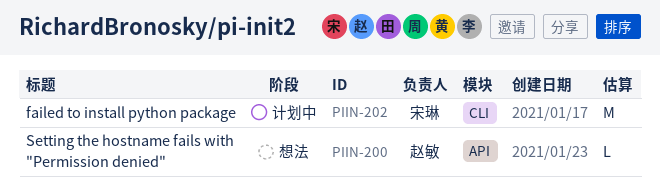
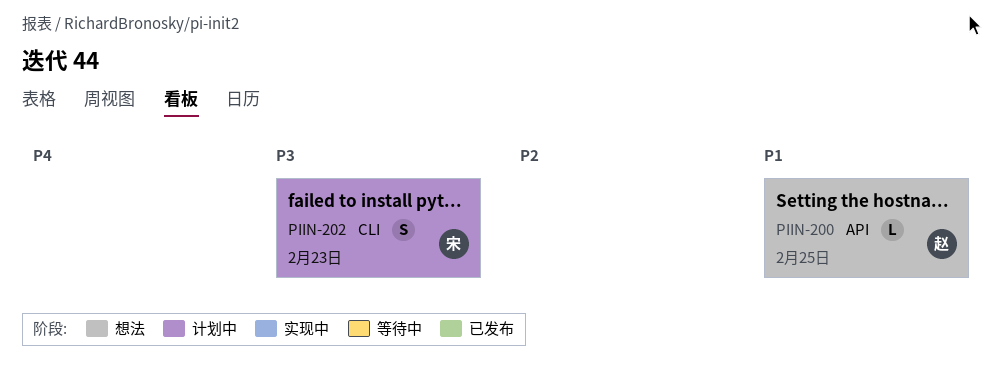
PIIN-202, estimate: M -> S

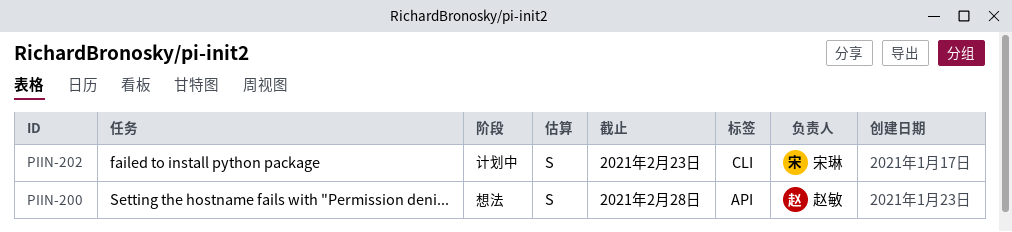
PIIN-200, estimate: L -> S
PIIN-200, due: Feb 25 -> Feb 28

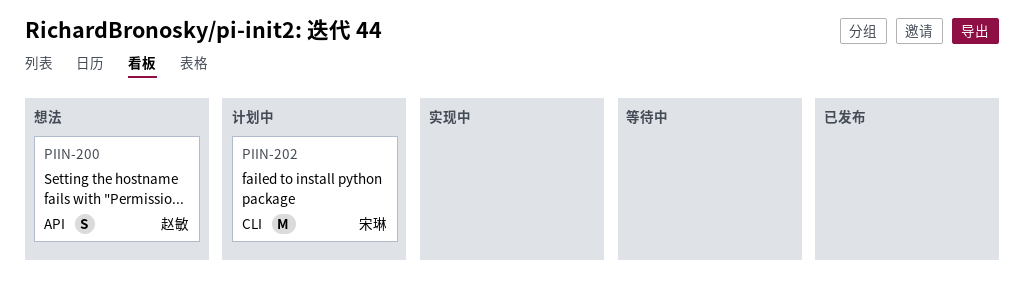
PIIN-202, estimate: S -> M

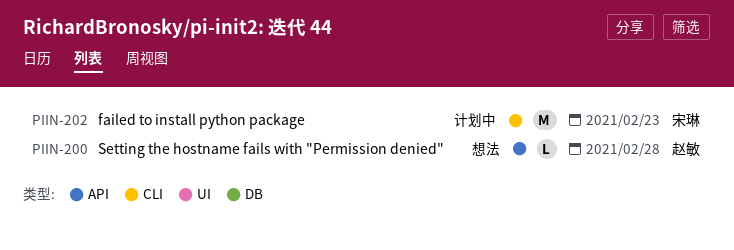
PIIN-200, estimate: S -> L

